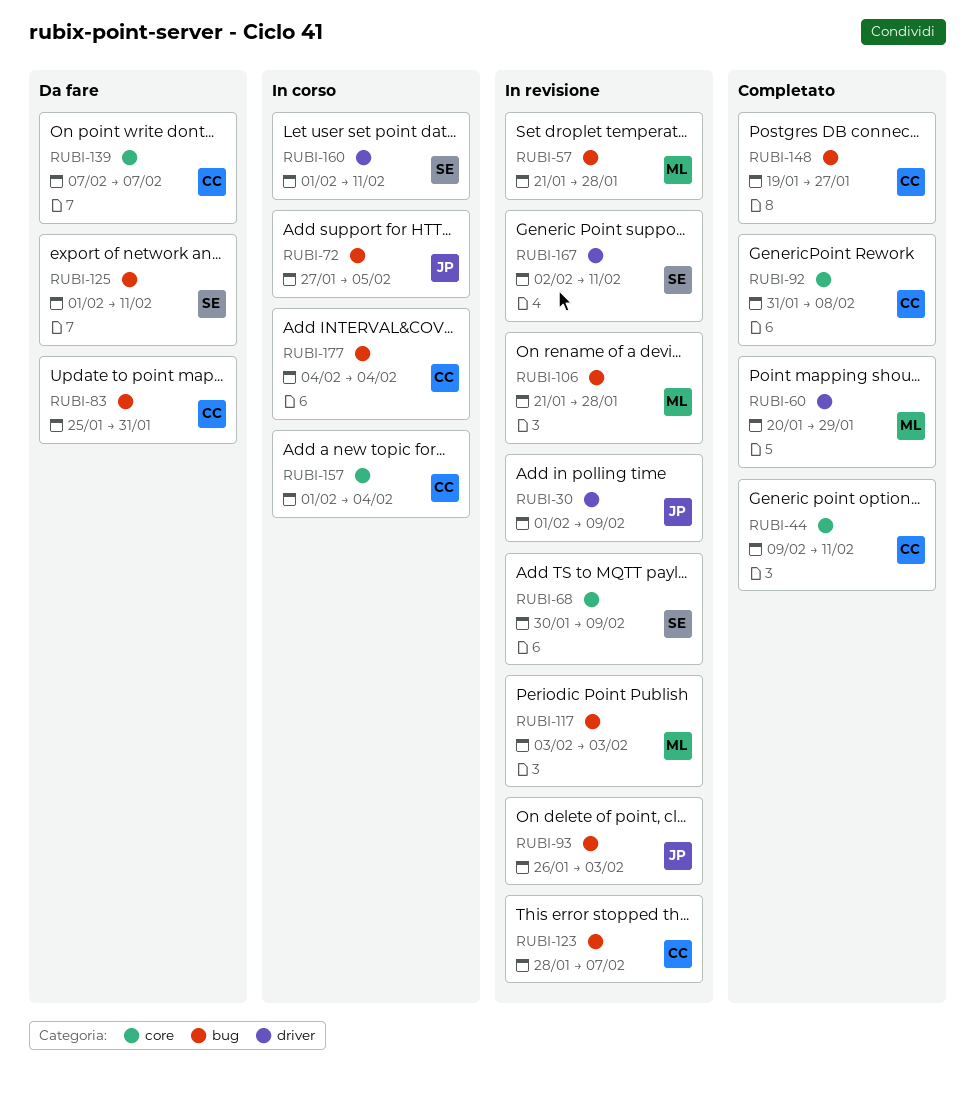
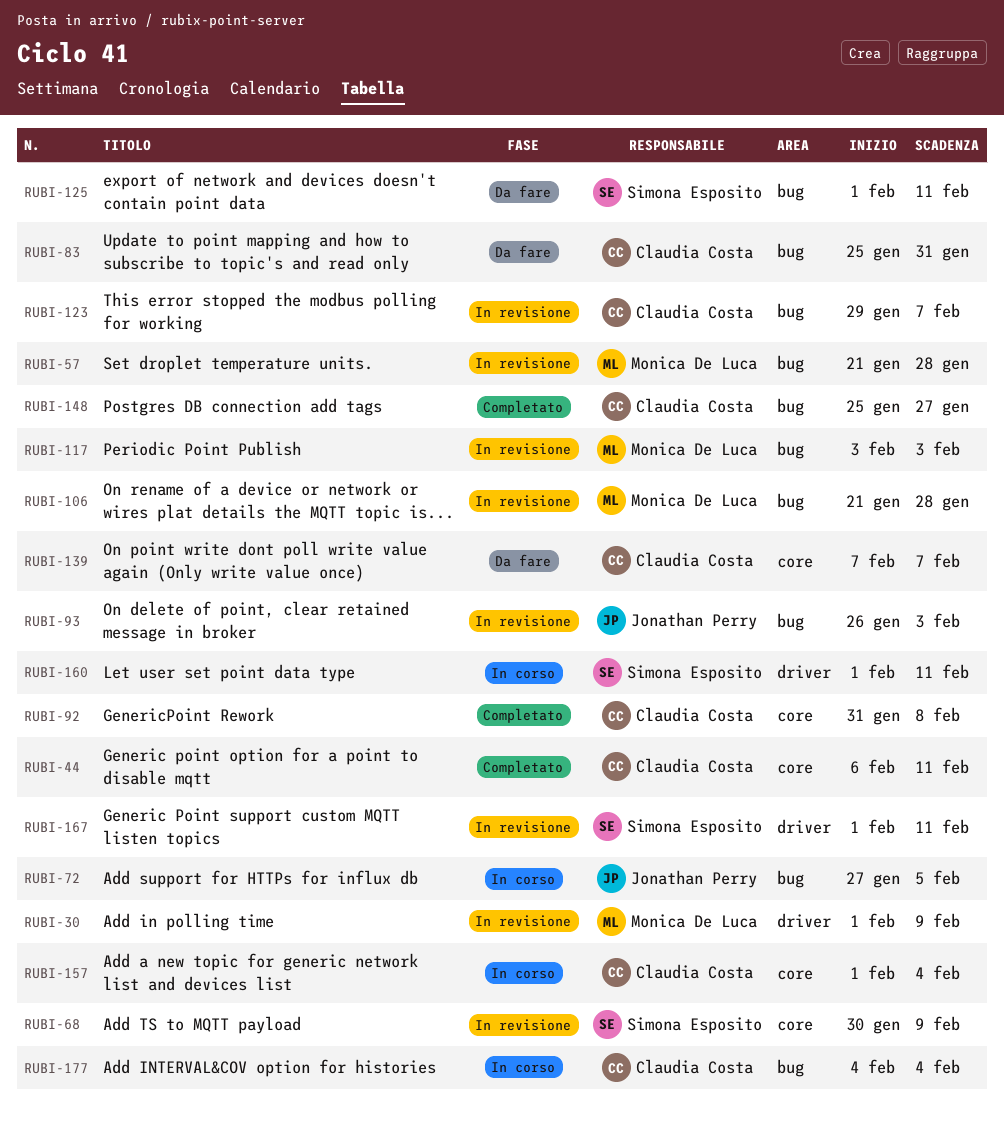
RUBI-30, owner: Jonathan Perry -> Monica De Luca
RUBI-44, start: Feb 9 -> Feb 6
RUBI-60: present -> none
RUBI-123, start: Jan 28 -> Jan 29
RUBI-148, start: Jan 19 -> Jan 25
RUBI-167, start: Feb 2 -> Feb 1

